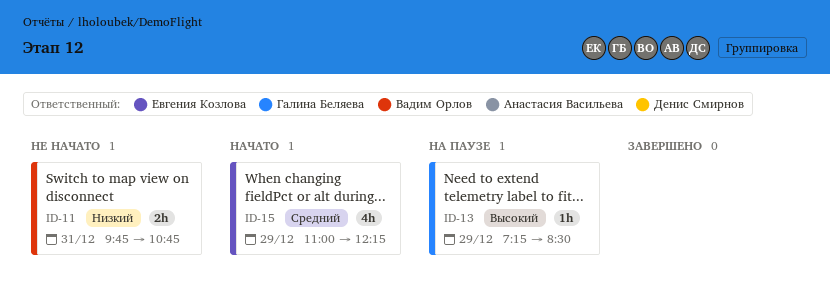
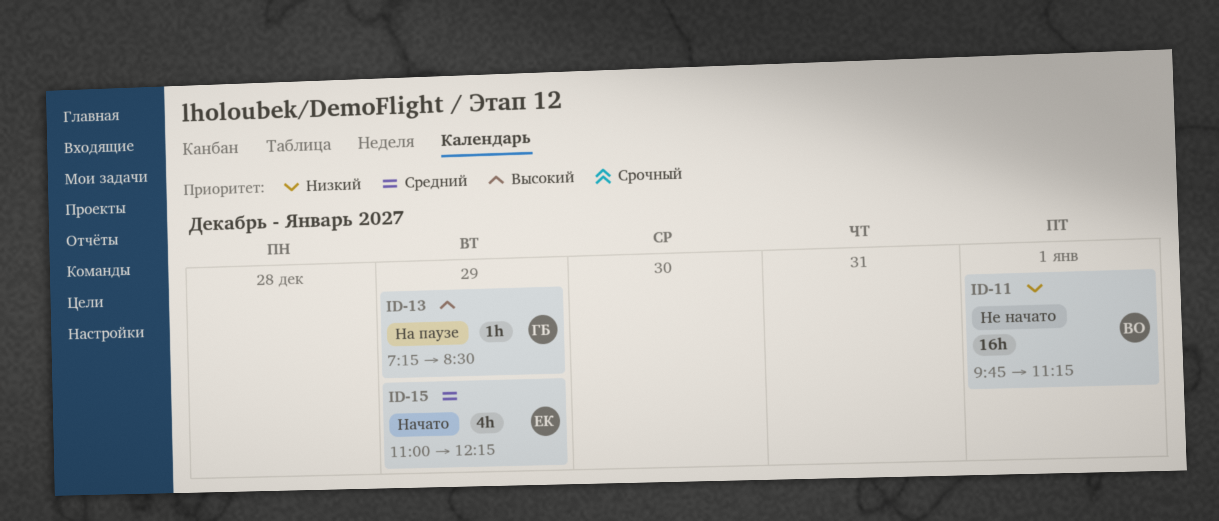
ID-11, estimate: 2h -> 16h
ID-11, day: Dec 31 -> Jan 1
ID-11, ends: 10:45 -> 11:15

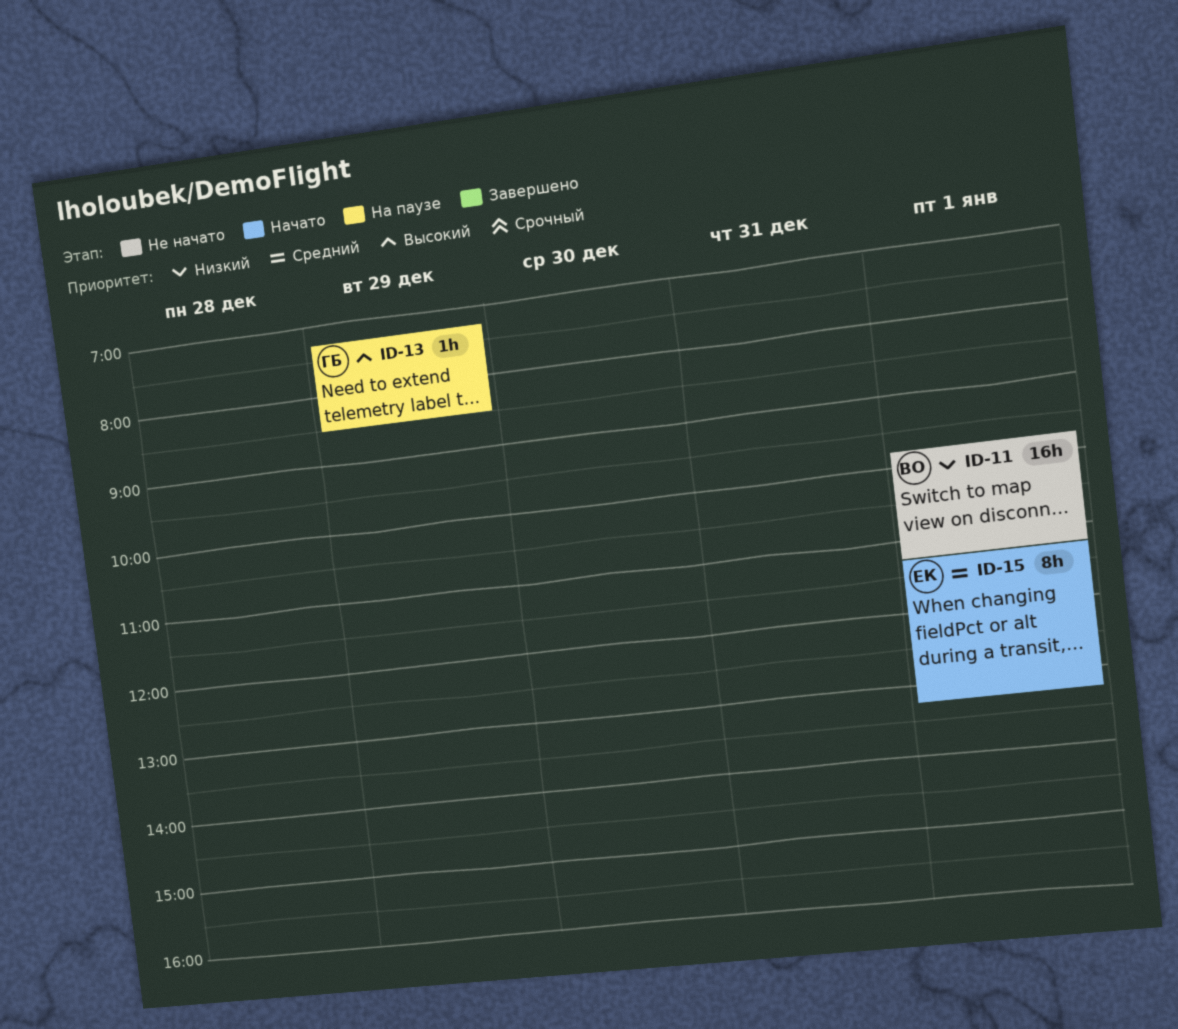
ID-15, estimate: 4h -> 8h
ID-15, day: Dec 29 -> Jan 1
ID-15, begins: 11:00 -> 11:15
ID-15, ends: 12:15 -> 13:15

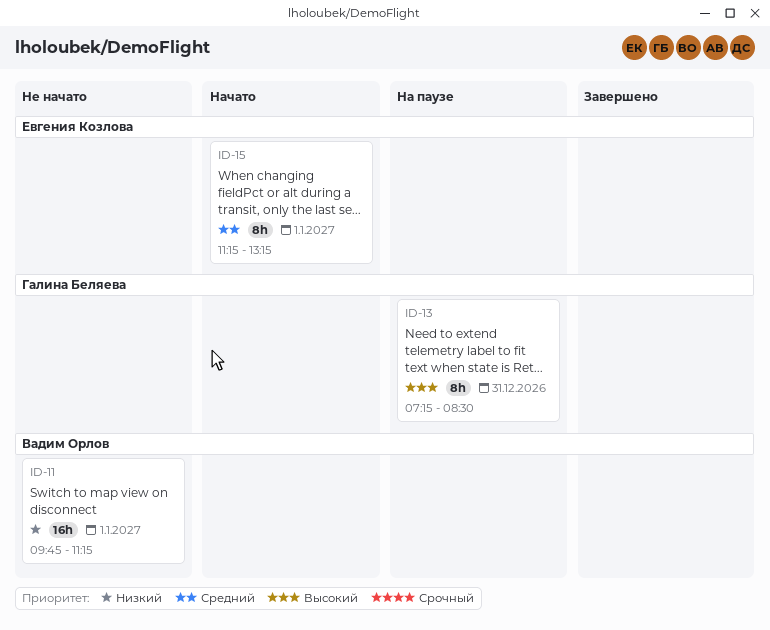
ID-13, estimate: 1h -> 8h
ID-13, day: Dec 29 -> Dec 31

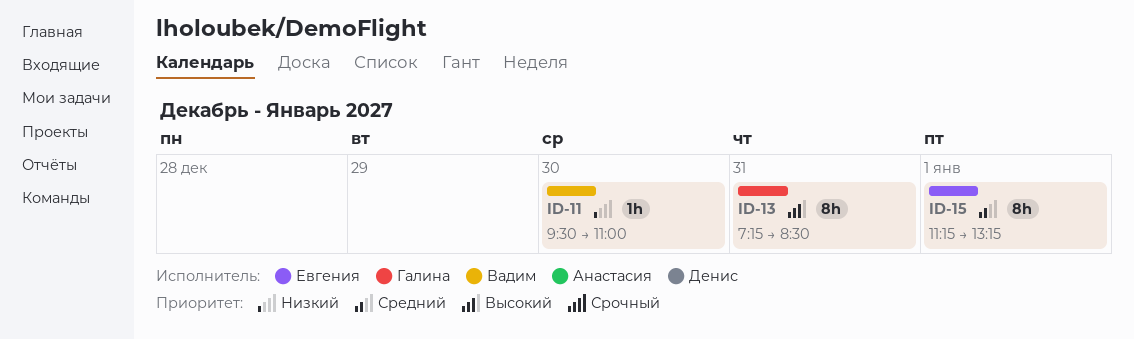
ID-11, estimate: 16h -> 1h
ID-11, day: Jan 1 -> Dec 30
ID-11, begins: 09:45 -> 09:30
ID-11, ends: 11:15 -> 11:00

